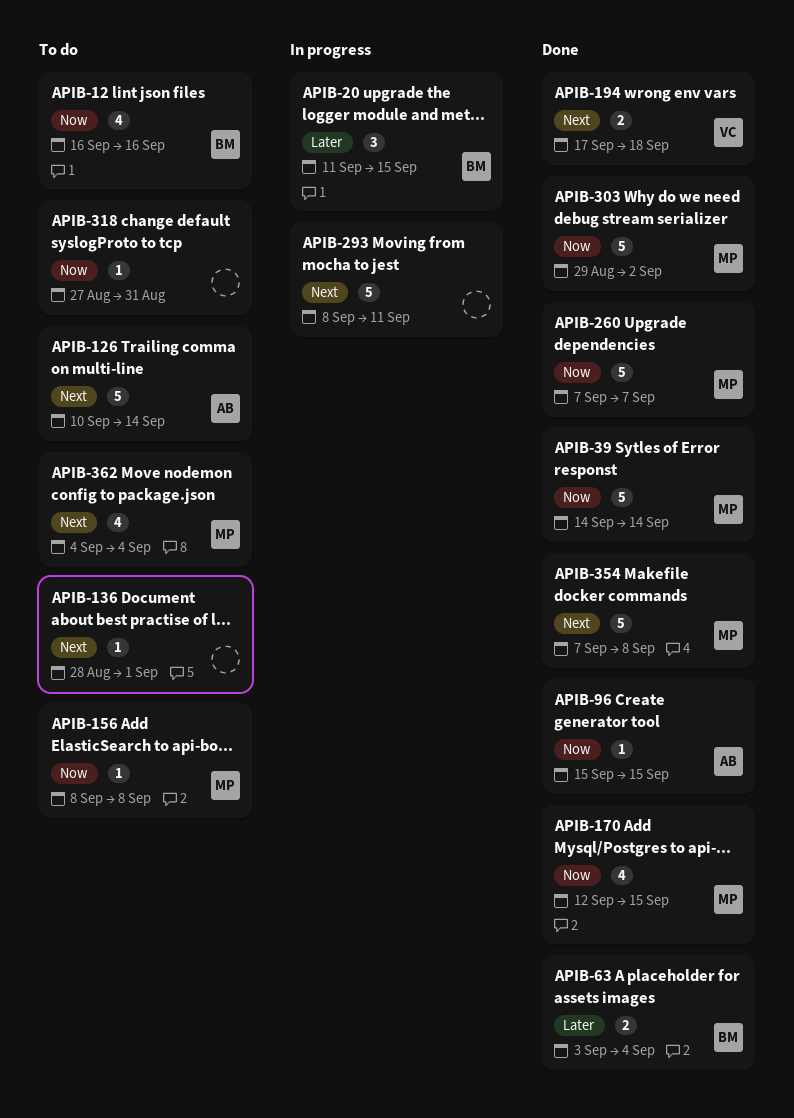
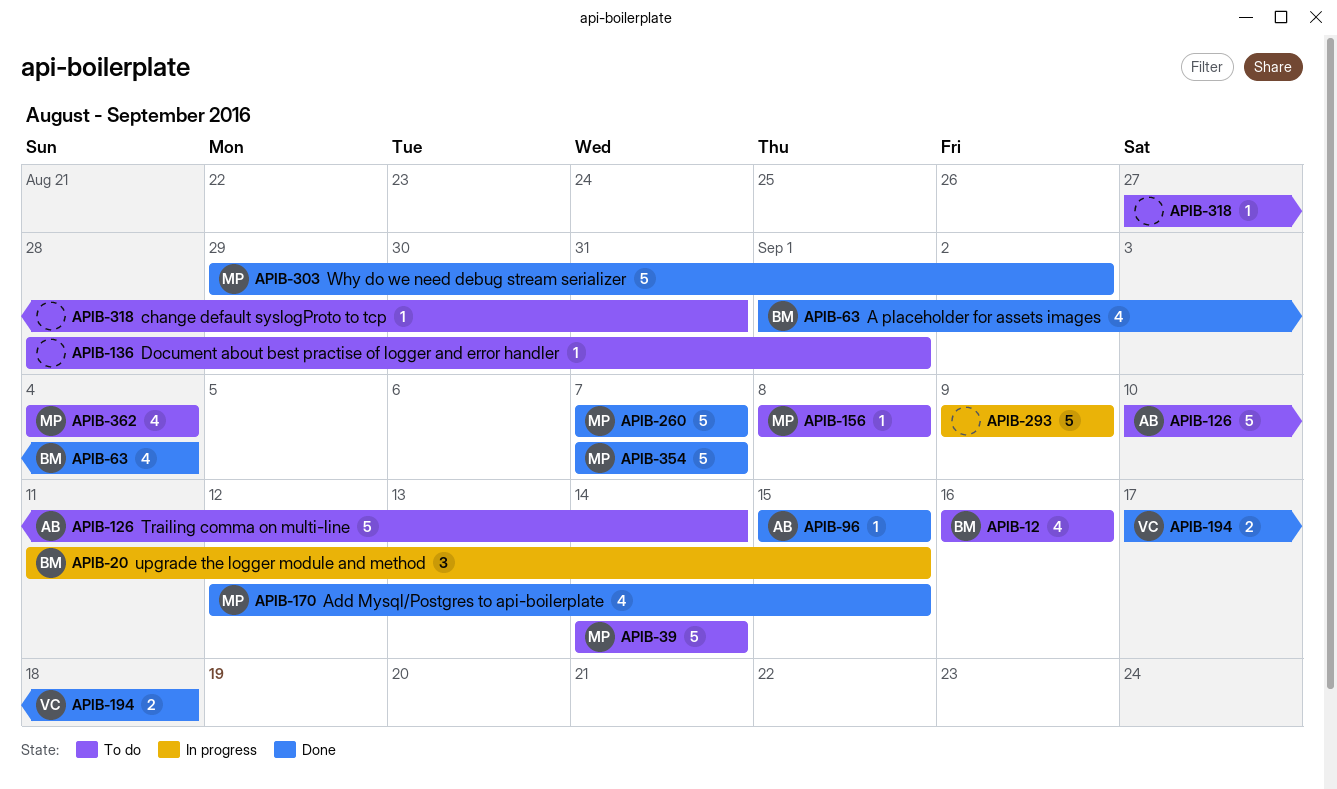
APIB-39, status: Done -> To do
APIB-63, estimate: 2 -> 4
APIB-63, start: Sep 3 -> Sep 1
APIB-293, start: Sep 8 -> Sep 9
APIB-293, due: Sep 11 -> Sep 9
APIB-354, due: Sep 8 -> Sep 7

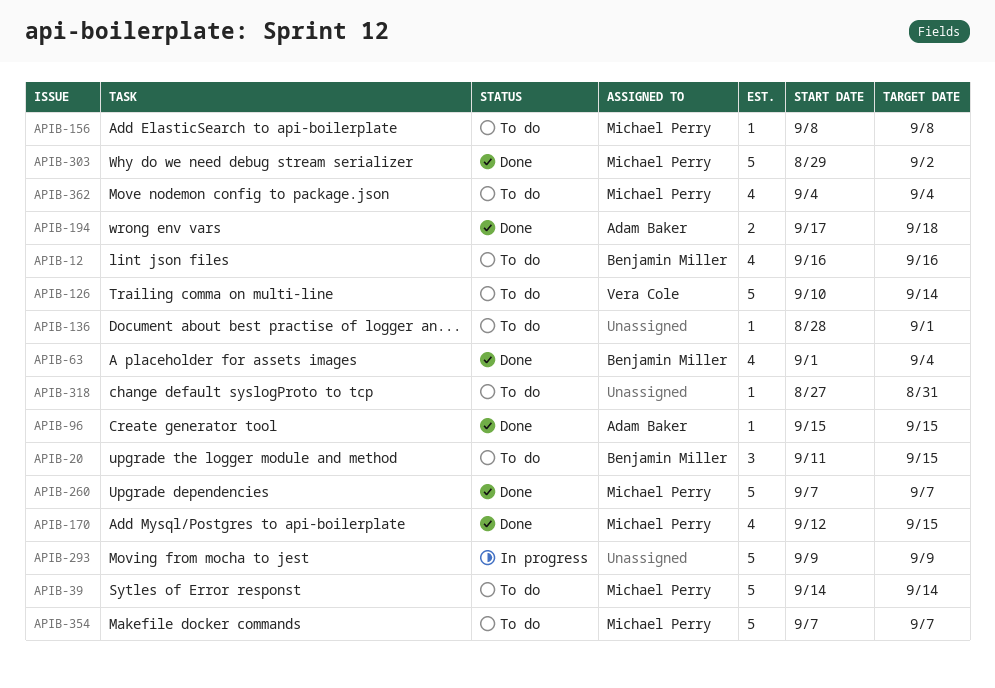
APIB-20, status: In progress -> To do
APIB-126, owner: Adam Baker -> Vera Cole
APIB-194, owner: Vera Cole -> Adam Baker
APIB-354, status: Done -> To do

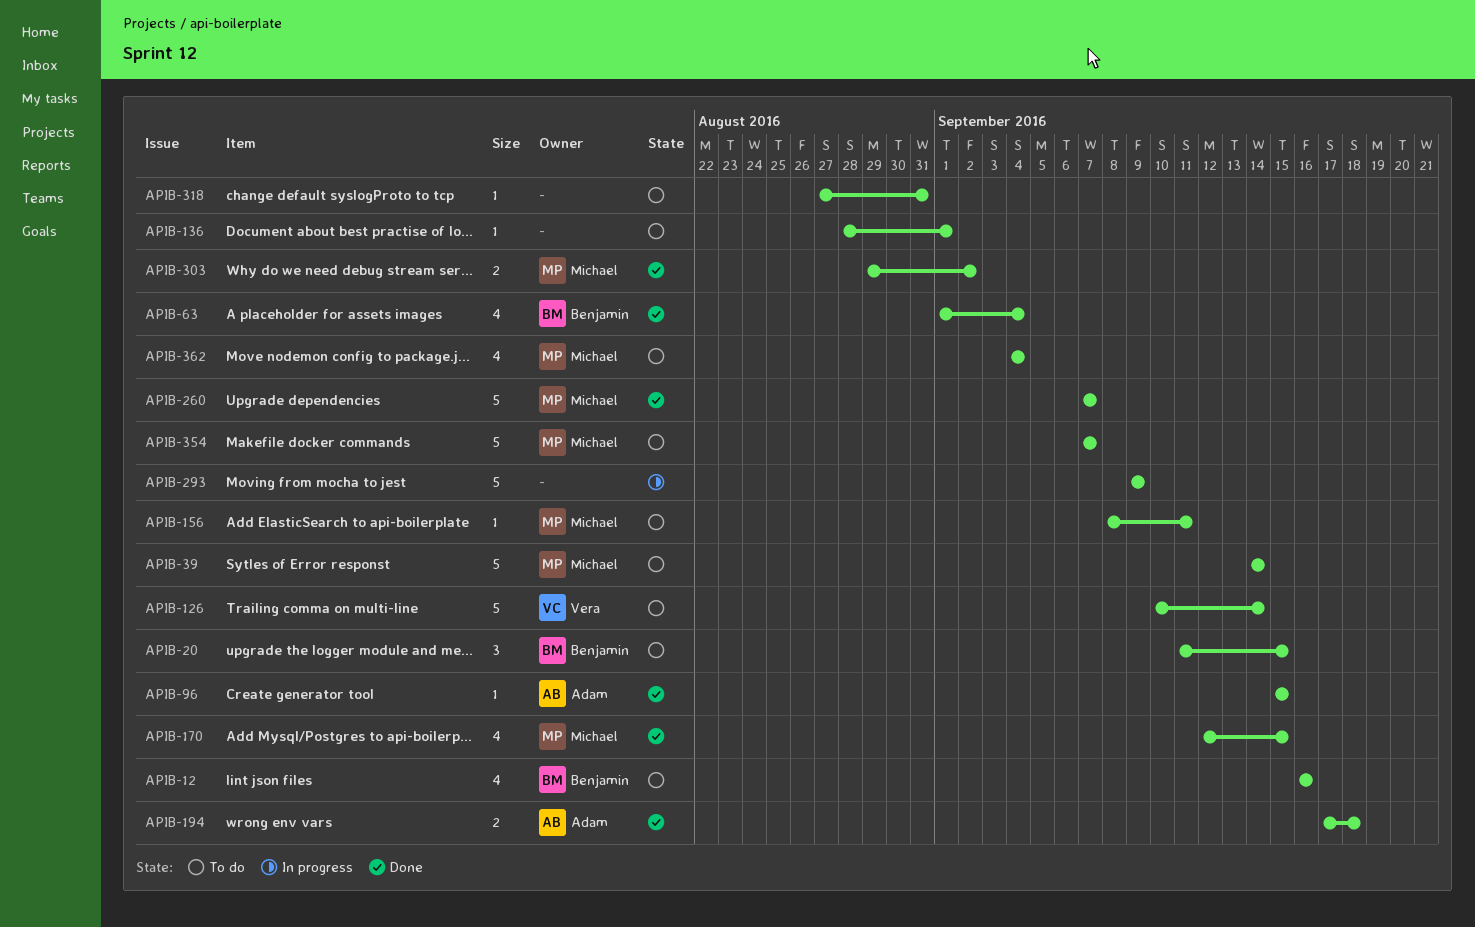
APIB-156, due: Sep 8 -> Sep 11
APIB-303, estimate: 5 -> 2

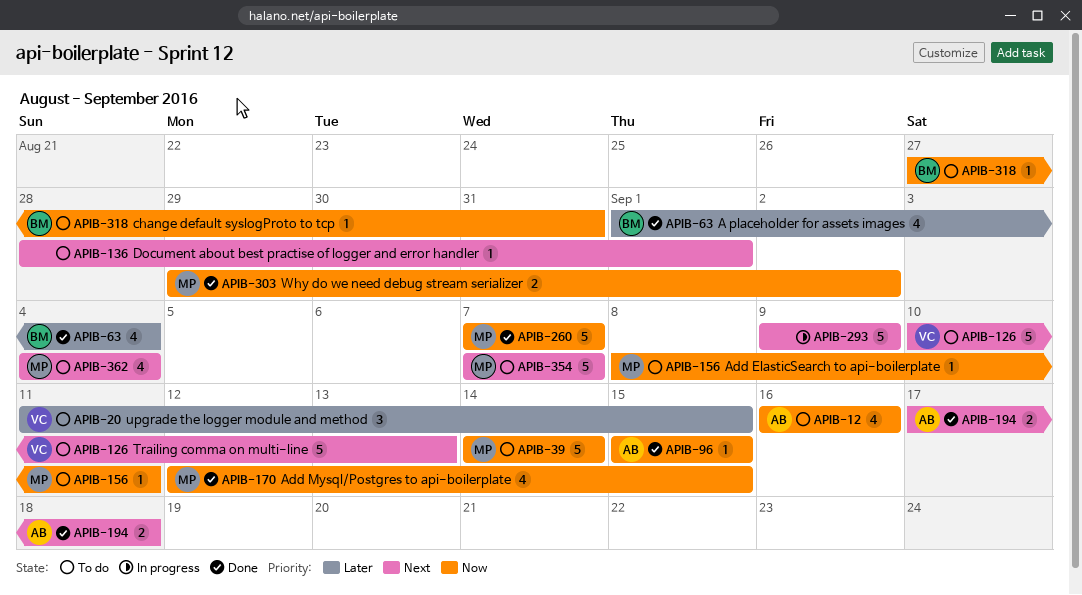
APIB-12, owner: Benjamin -> Adam
APIB-20, owner: Benjamin -> Vera
APIB-126, due: Sep 14 -> Sep 13
APIB-318, owner: none -> Benjamin

